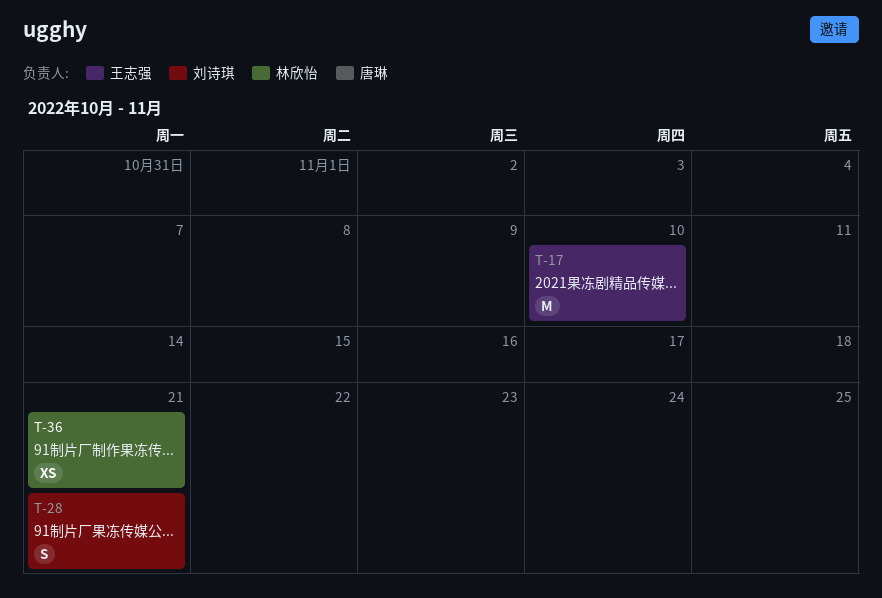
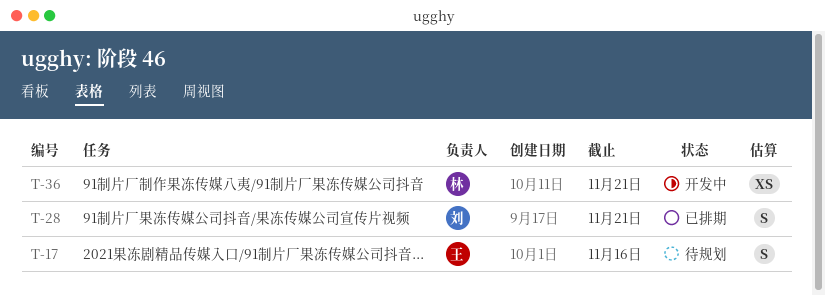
T-17, estimate: M -> S
T-17, due: Nov 10 -> Nov 16

